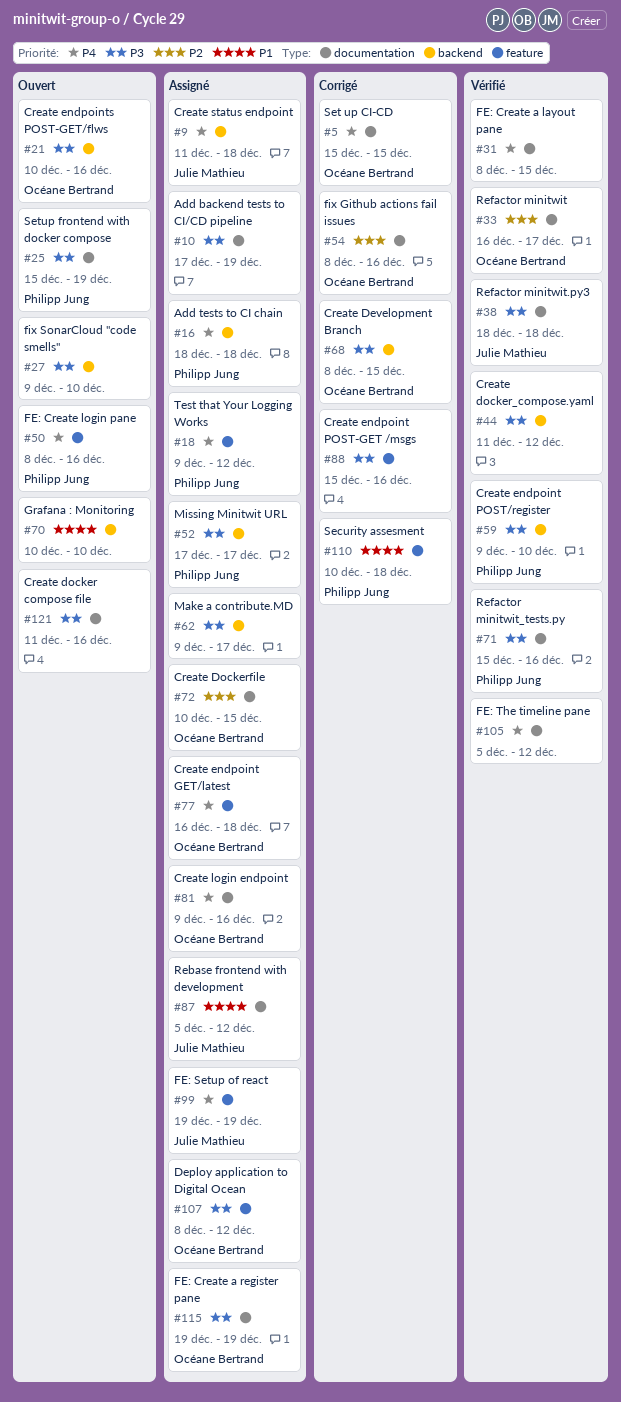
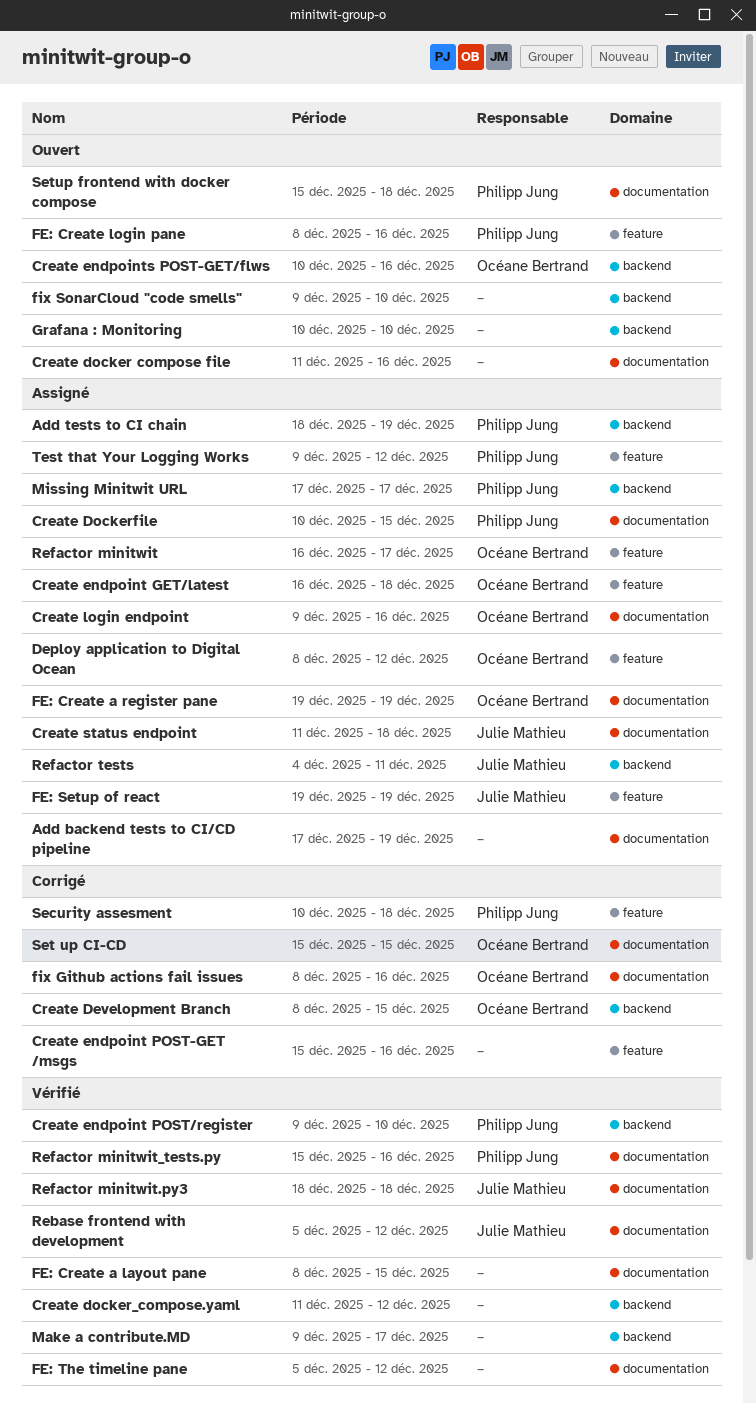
Add tests to CI chain, due: Dec 18 -> Dec 19
Create Dockerfile, owner: Océane Bertrand -> Philipp Jung
Create status endpoint, label: backend -> documentation
Make a contribute.MD, status: Assigné -> Vérifié
Rebase frontend with development, status: Assigné -> Vérifié
Refactor minitwit, status: Vérifié -> Assigné
Refactor minitwit, label: documentation -> feature
Refactor tests: none -> present
Setup frontend with docker compose, due: Dec 19 -> Dec 18

